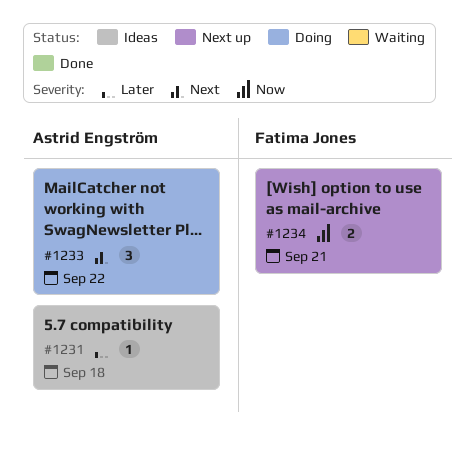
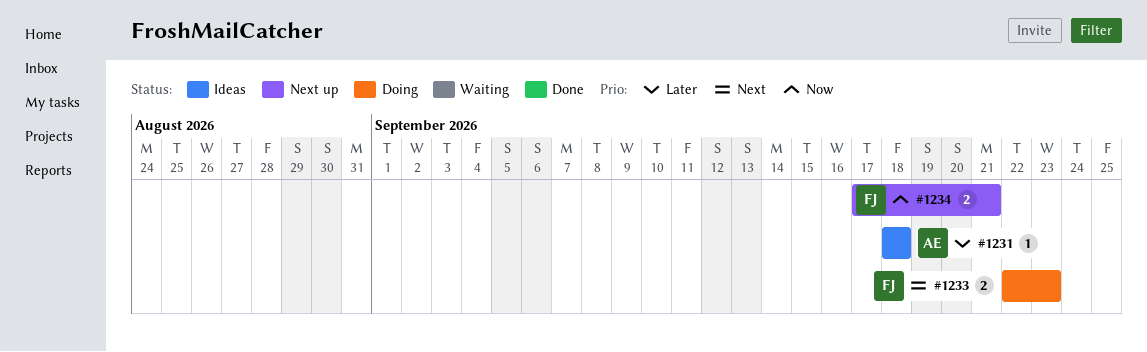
#1233, owner: Astrid Engström -> Fatima Jones
#1233, estimate: 3 -> 2
#1233, due: Sep 22 -> Sep 23

